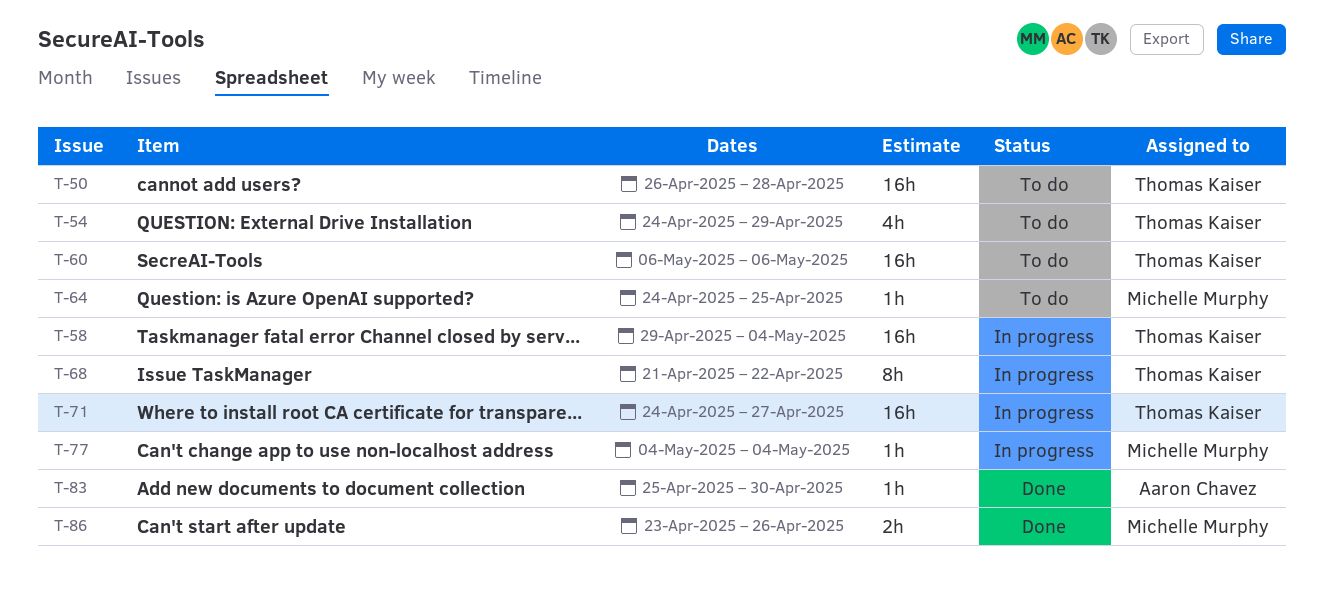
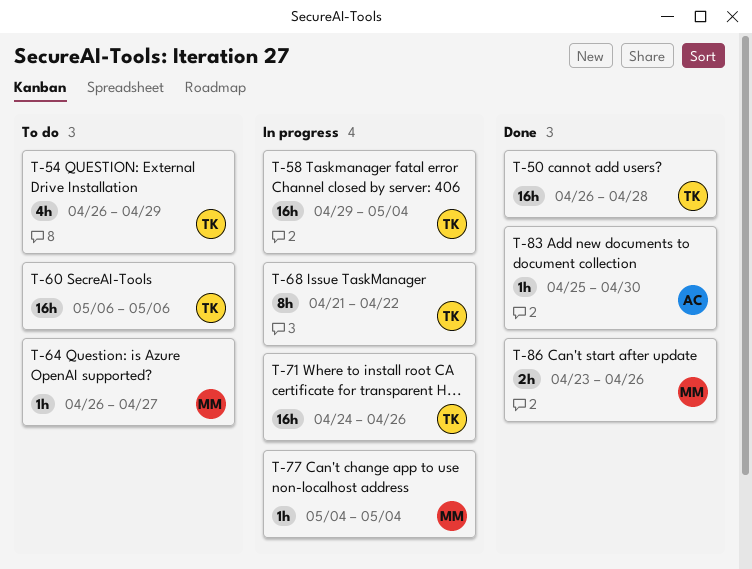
T-50, status: To do -> Done
T-54, start: Apr 24 -> Apr 26
T-64, start: Apr 24 -> Apr 26
T-64, due: Apr 25 -> Apr 27
T-71, due: Apr 27 -> Apr 26

